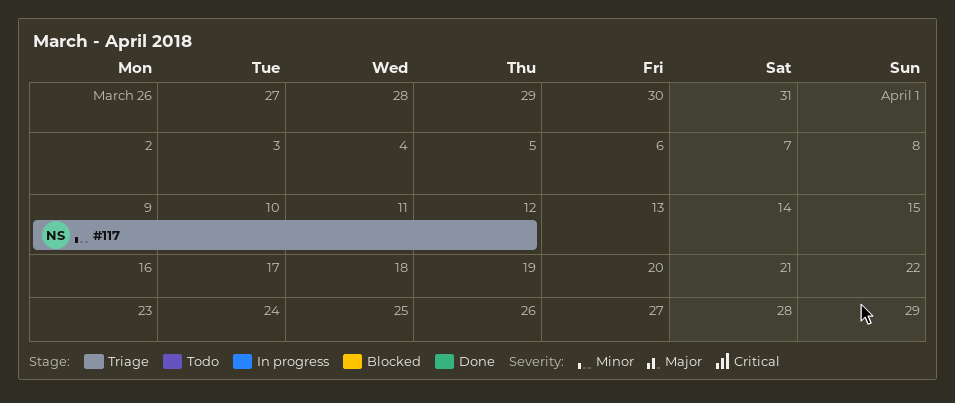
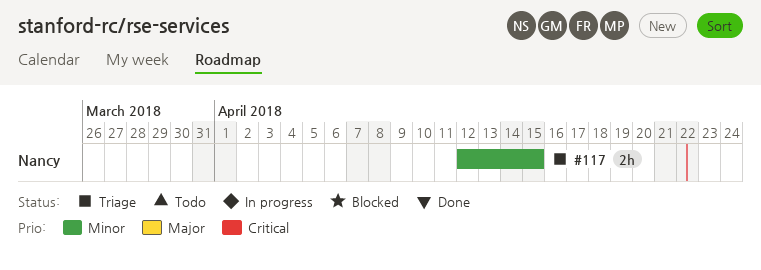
#117, start: Apr 9 -> Apr 12
#117, due: Apr 12 -> Apr 15

